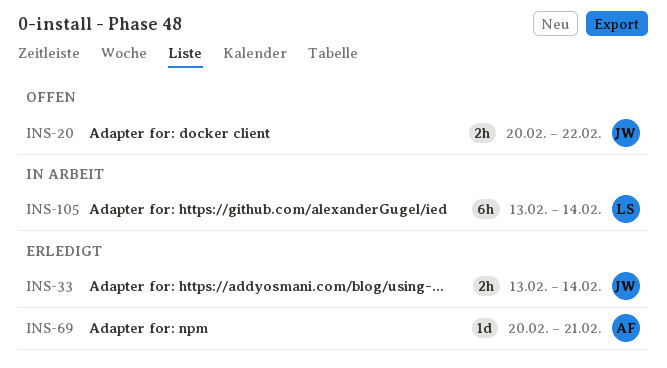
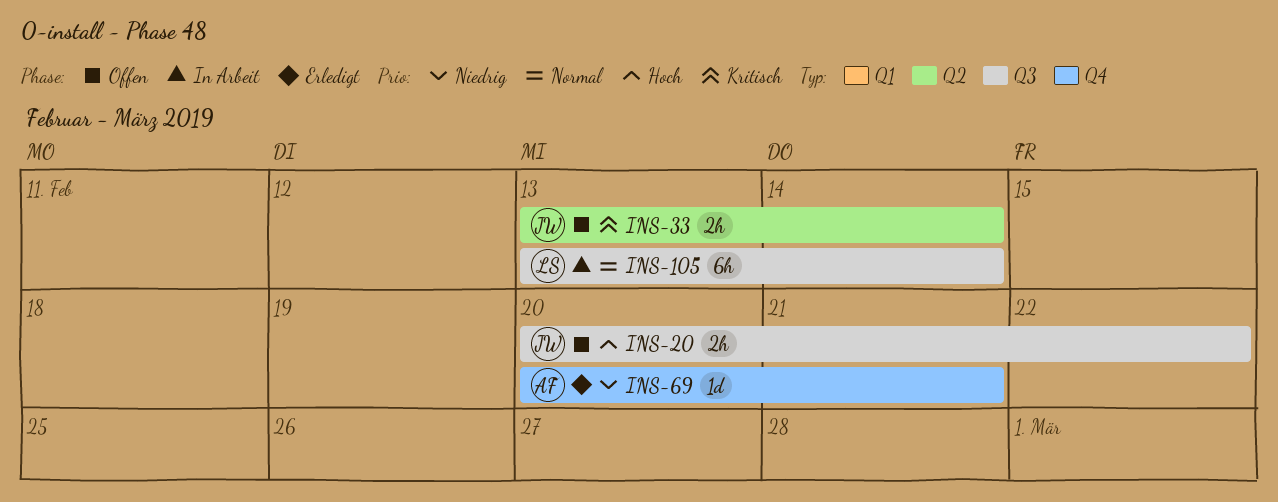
INS-33, status: Erledigt -> Offen

